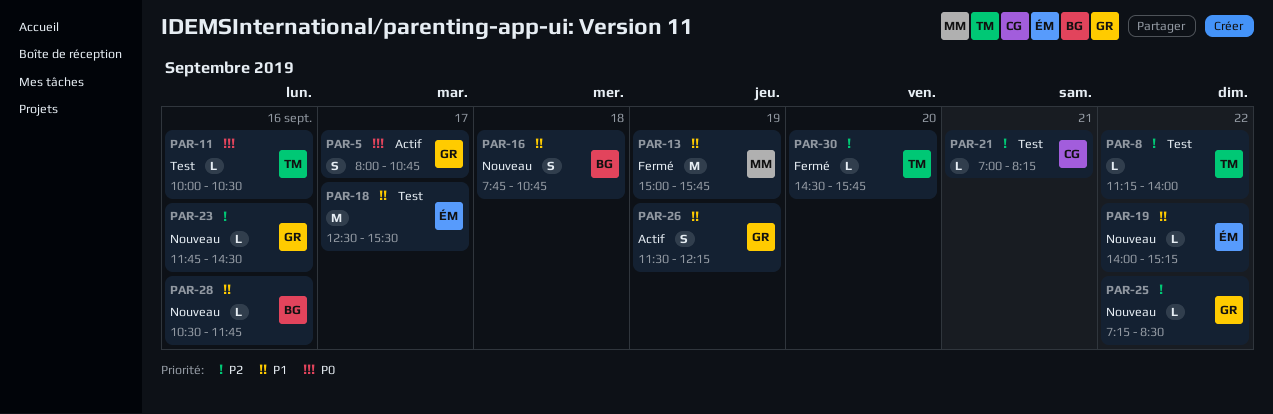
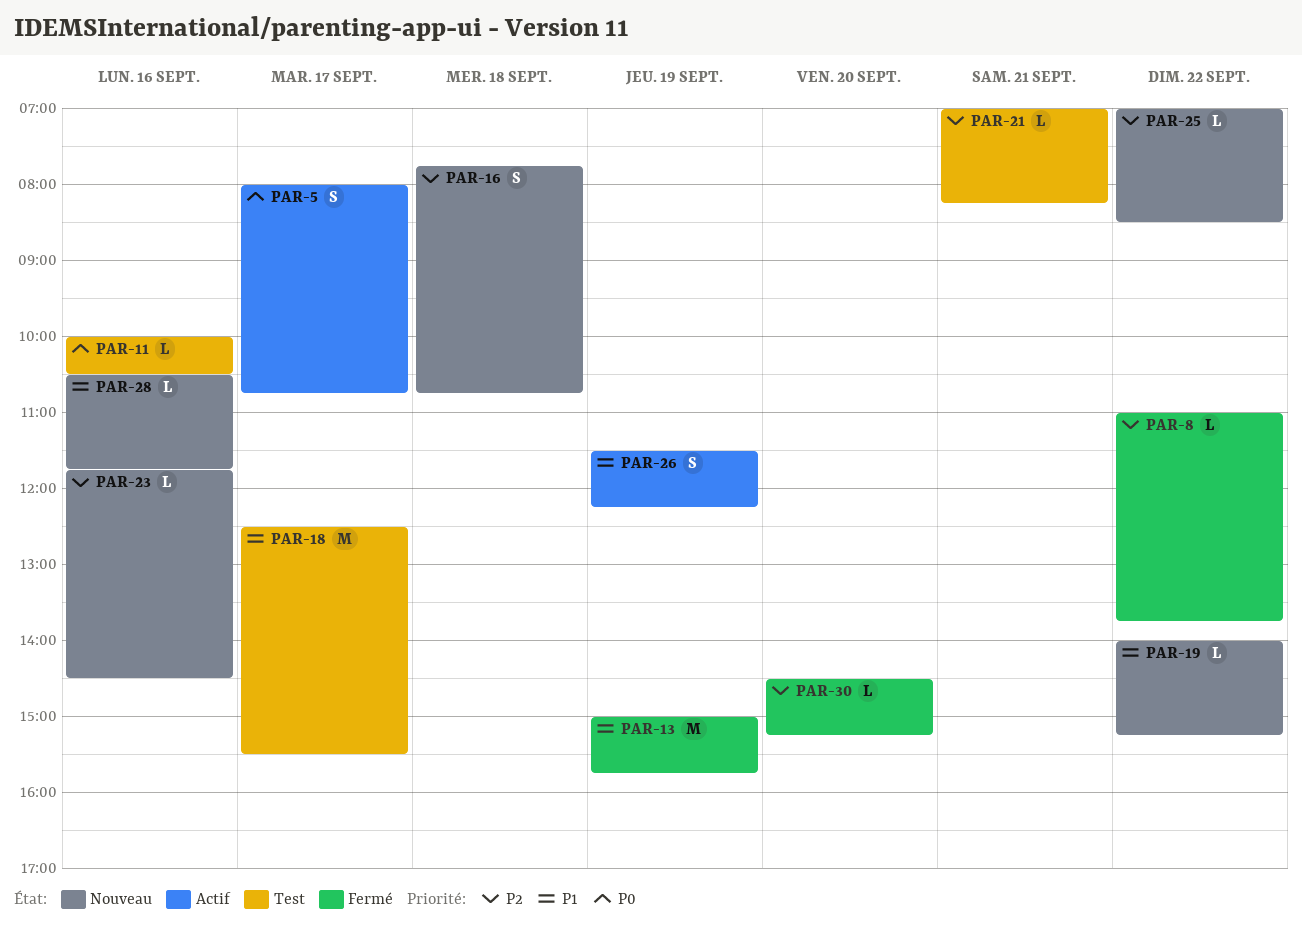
PAR-8, status: Test -> Fermé
PAR-8, begins: 11:15 -> 11:00
PAR-8, ends: 14:00 -> 13:45
PAR-16, priority: P1 -> P2
PAR-25, begins: 07:15 -> 07:00
PAR-30, ends: 15:45 -> 15:15

